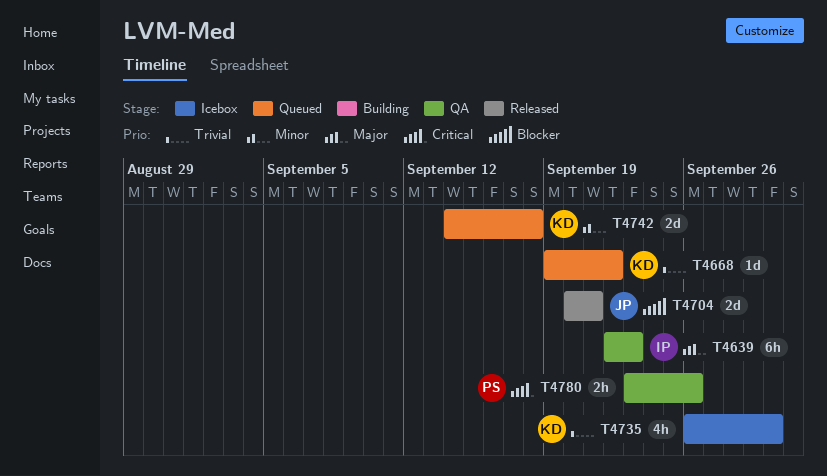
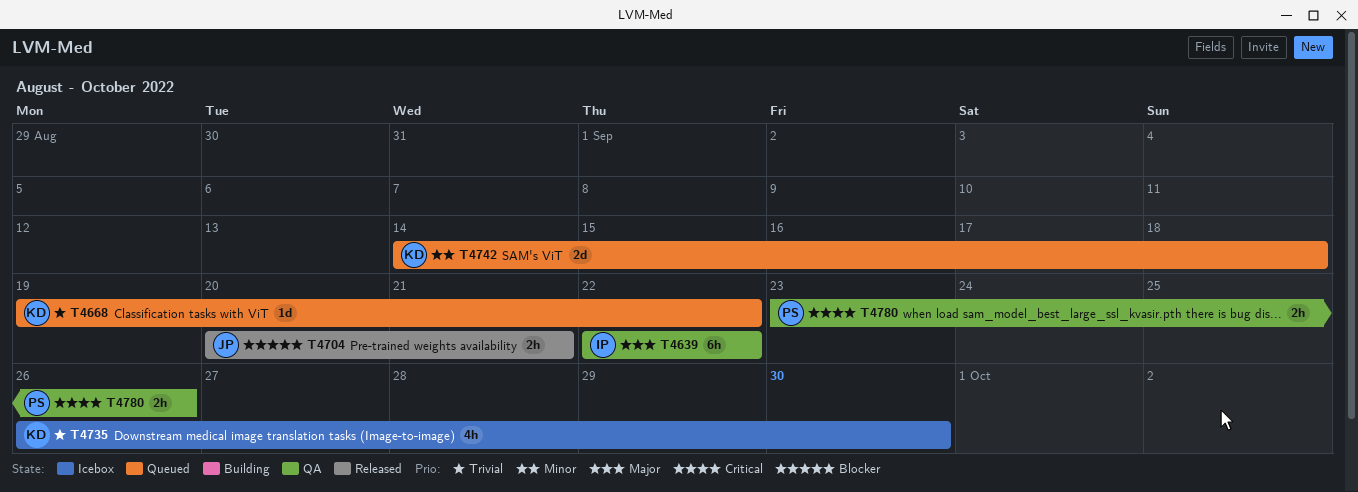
T4639, due: Sep 23 -> Sep 22
T4704, estimate: 2d -> 2h

